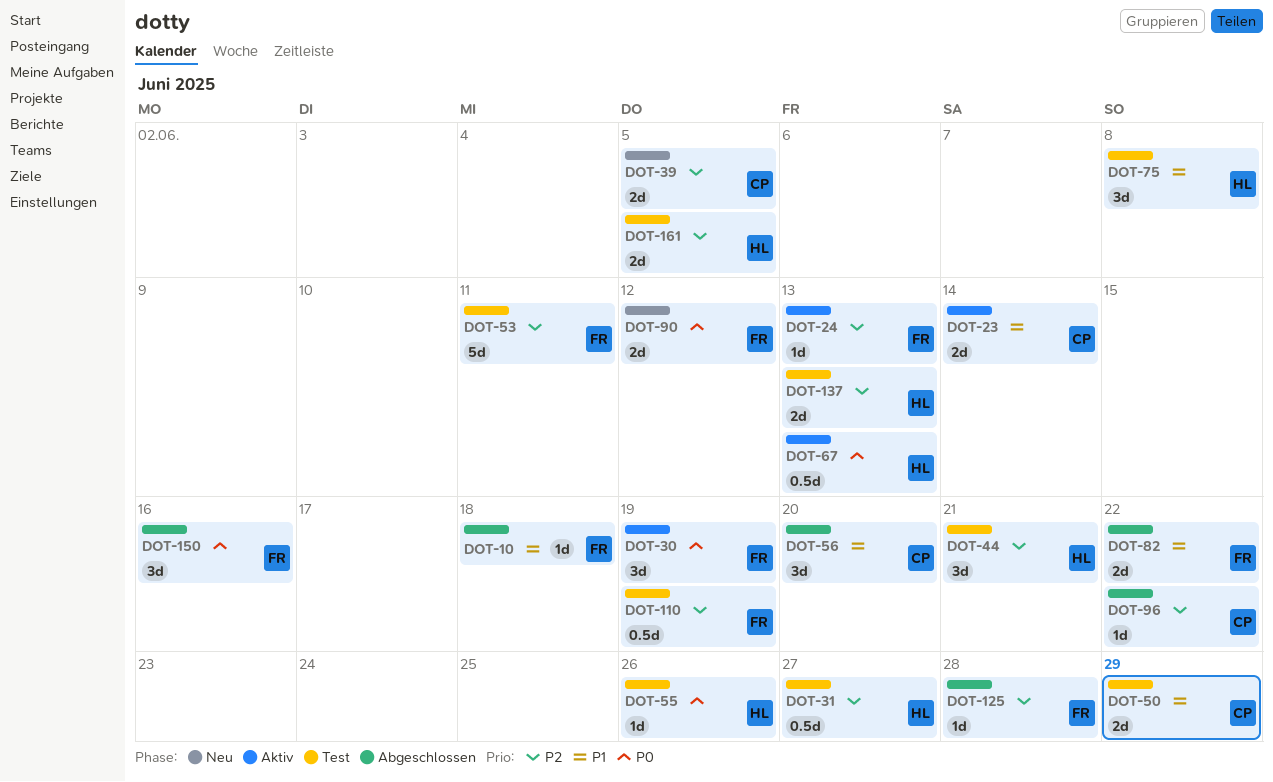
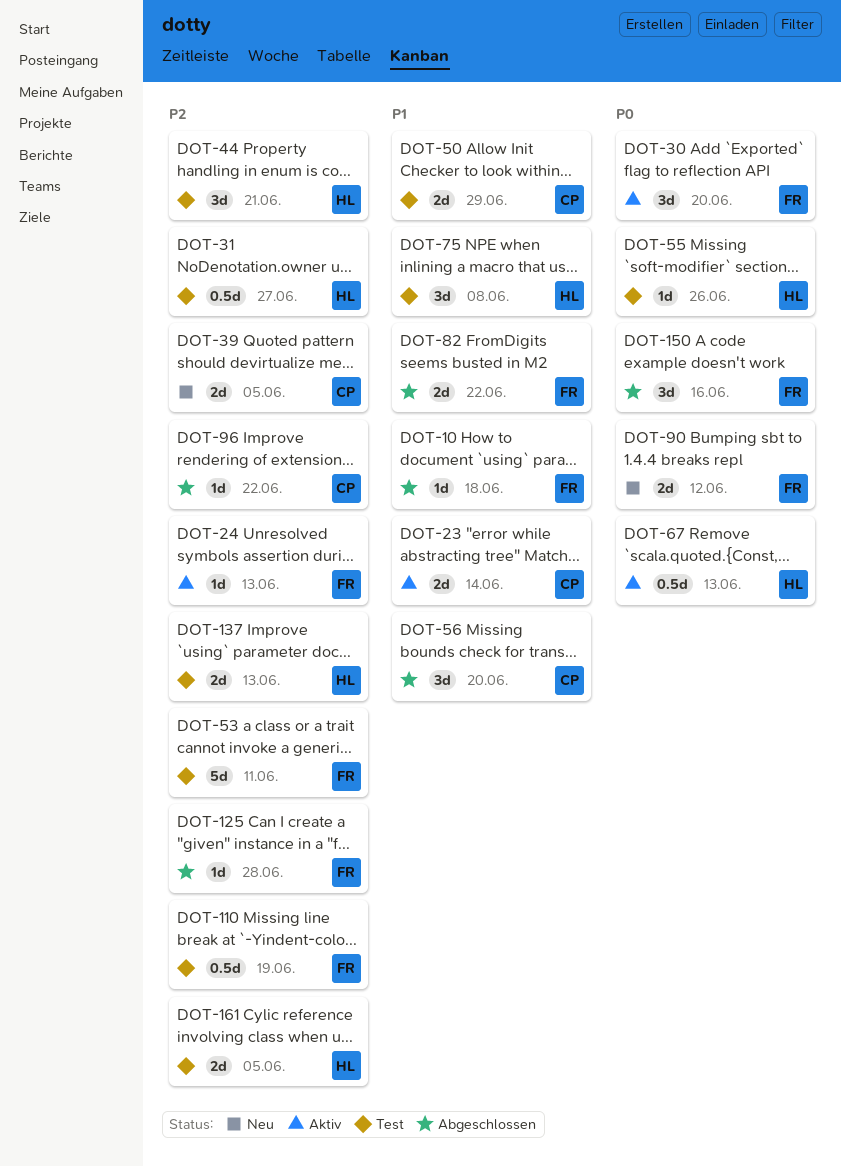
DOT-30, due: Jun 19 -> Jun 20

